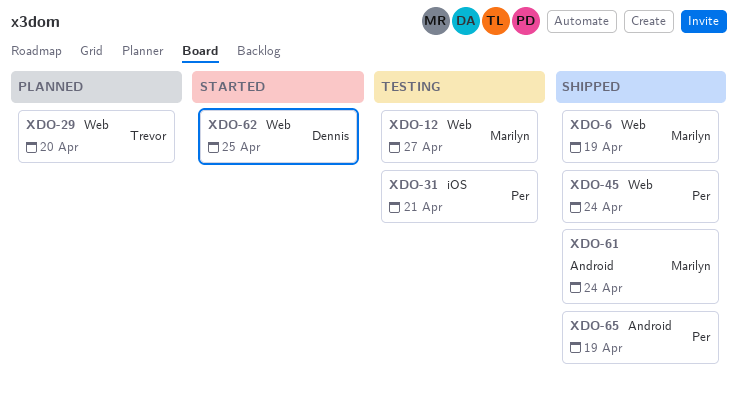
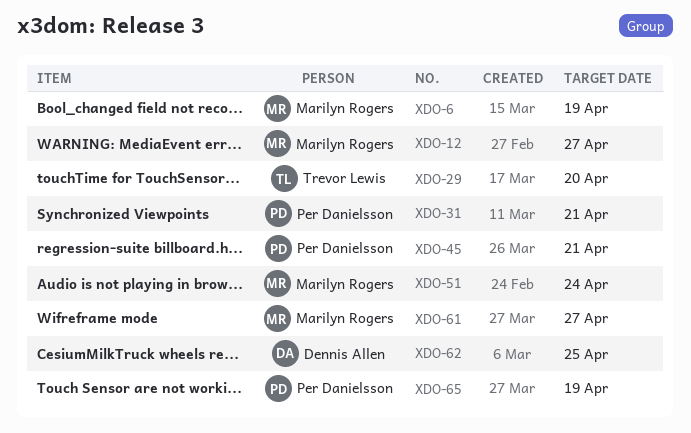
XDO-45, due: Apr 24 -> Apr 21
XDO-51: none -> present
XDO-61, due: Apr 24 -> Apr 27

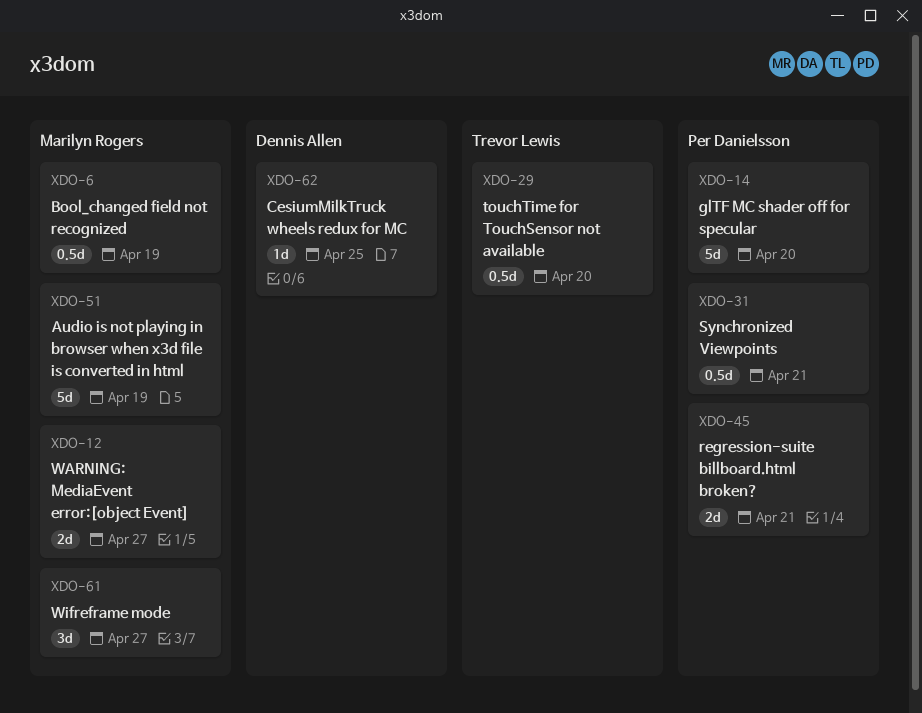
XDO-14: none -> present
XDO-51, due: Apr 24 -> Apr 19
XDO-65: present -> none

